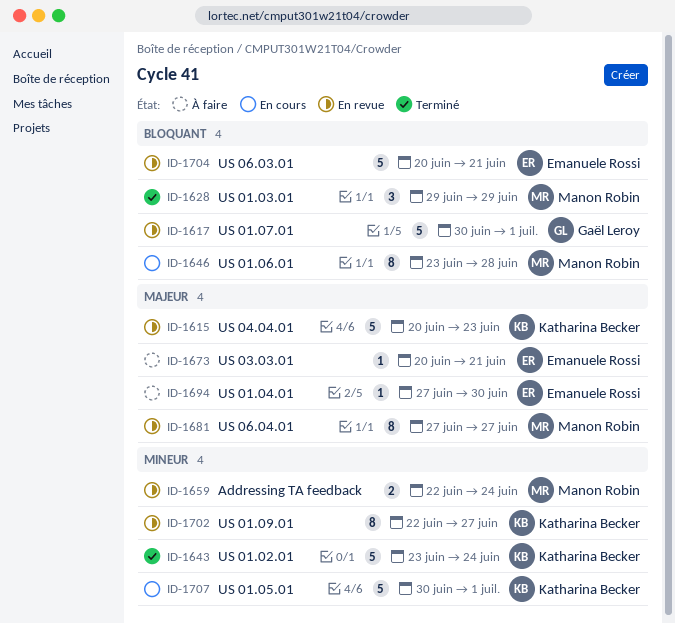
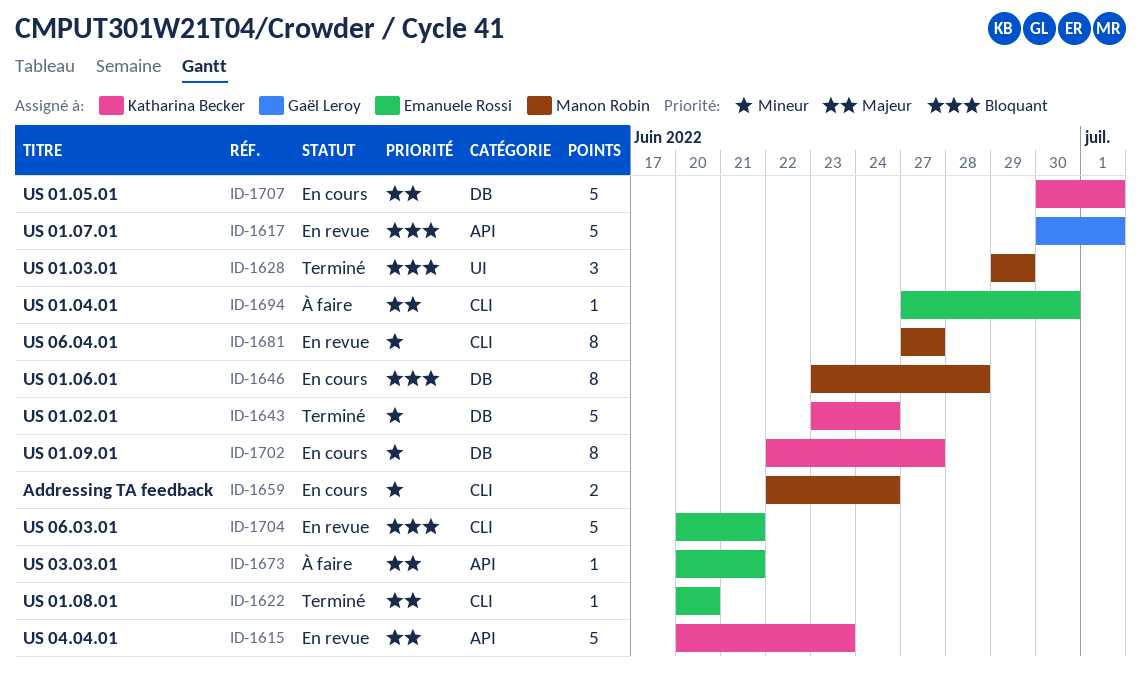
ID-1622: none -> present
ID-1659, status: En revue -> En cours
ID-1681, priority: Majeur -> Mineur
ID-1702, status: En revue -> En cours
ID-1707, priority: Mineur -> Majeur

